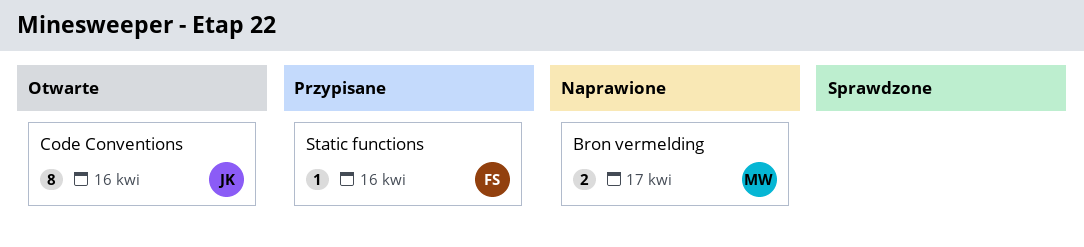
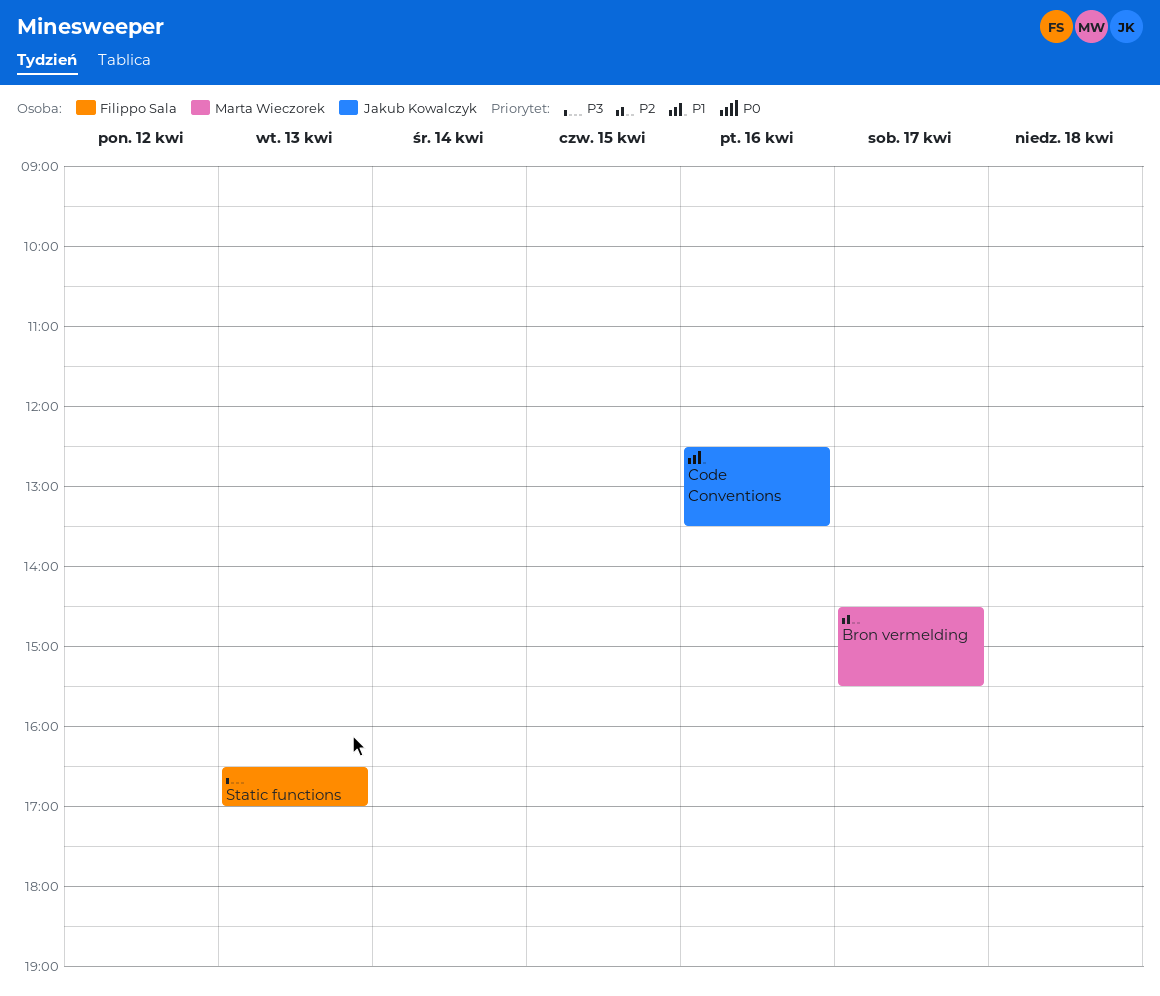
Static functions, day: Apr 16 -> Apr 13

